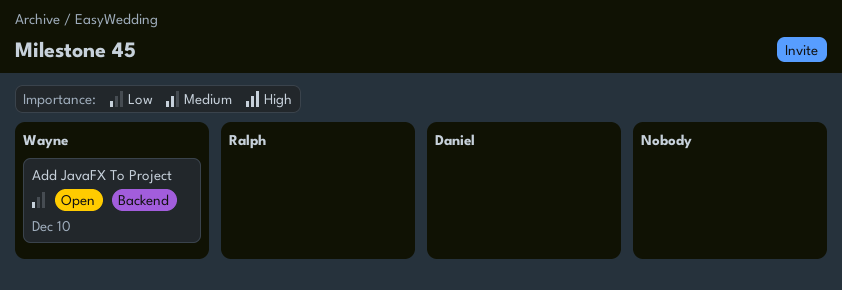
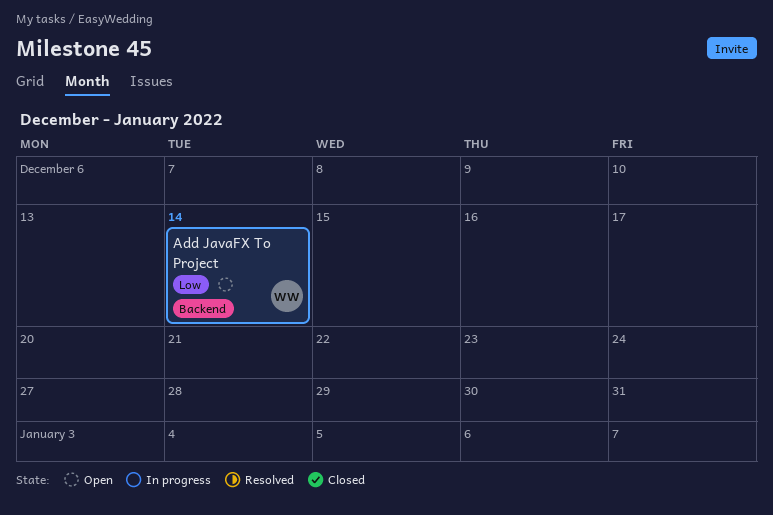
Add JavaFX To Project, due: Dec 10 -> Dec 14

